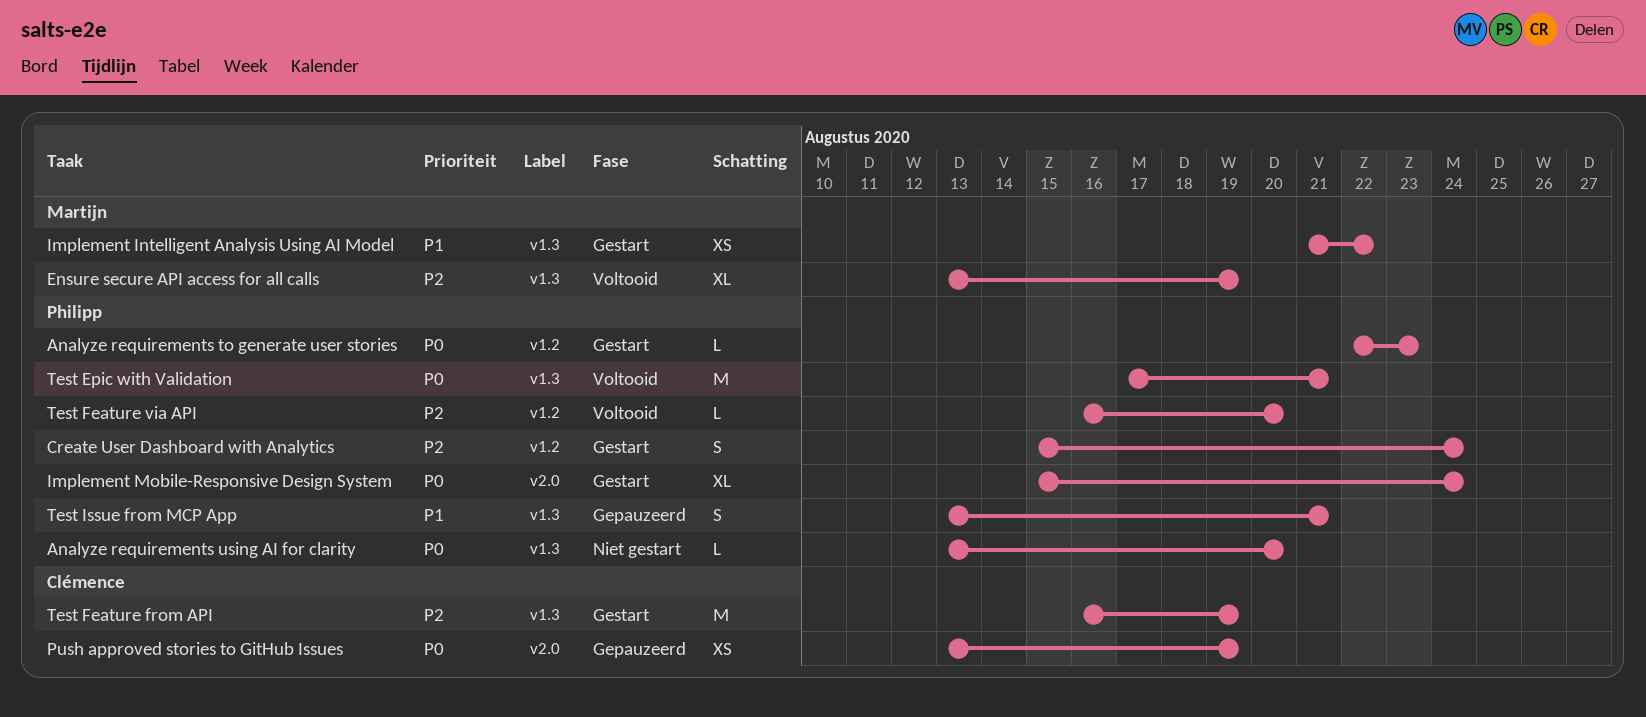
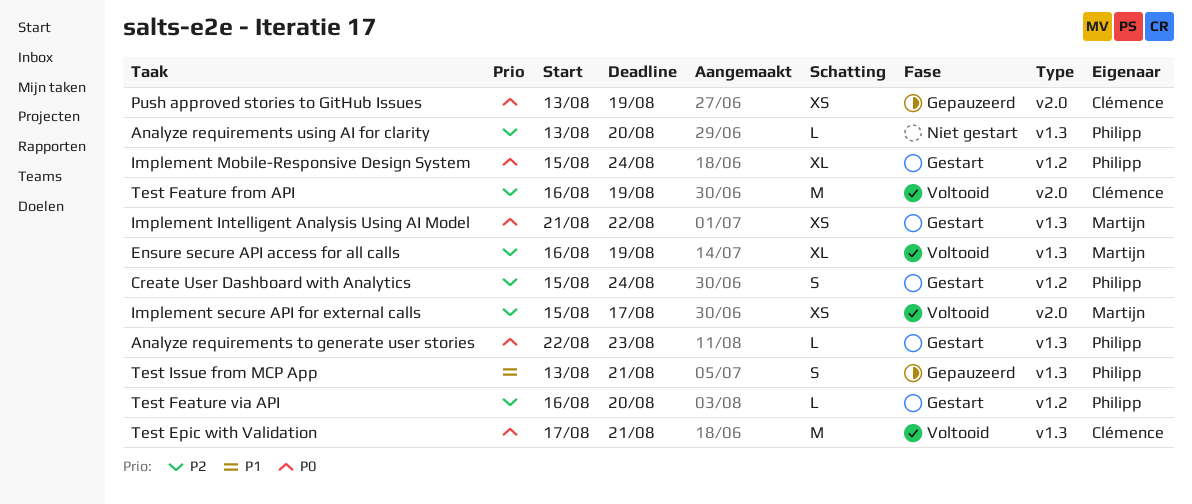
Analyze requirements to generate user stories, label: v1.2 -> v1.3
Analyze requirements using AI for clarity, priority: P0 -> P2
Ensure secure API access for all calls, start: Aug 13 -> Aug 16
Implement Intelligent Analysis Using AI Model, priority: P1 -> P0
Implement Mobile-Responsive Design System, label: v2.0 -> v1.2
Implement secure API for external calls: none -> present
Test Epic with Validation, owner: Philipp -> Clémence
Test Feature from API, status: Gestart -> Voltooid
Test Feature from API, label: v1.3 -> v2.0
Test Feature via API, status: Voltooid -> Gestart

